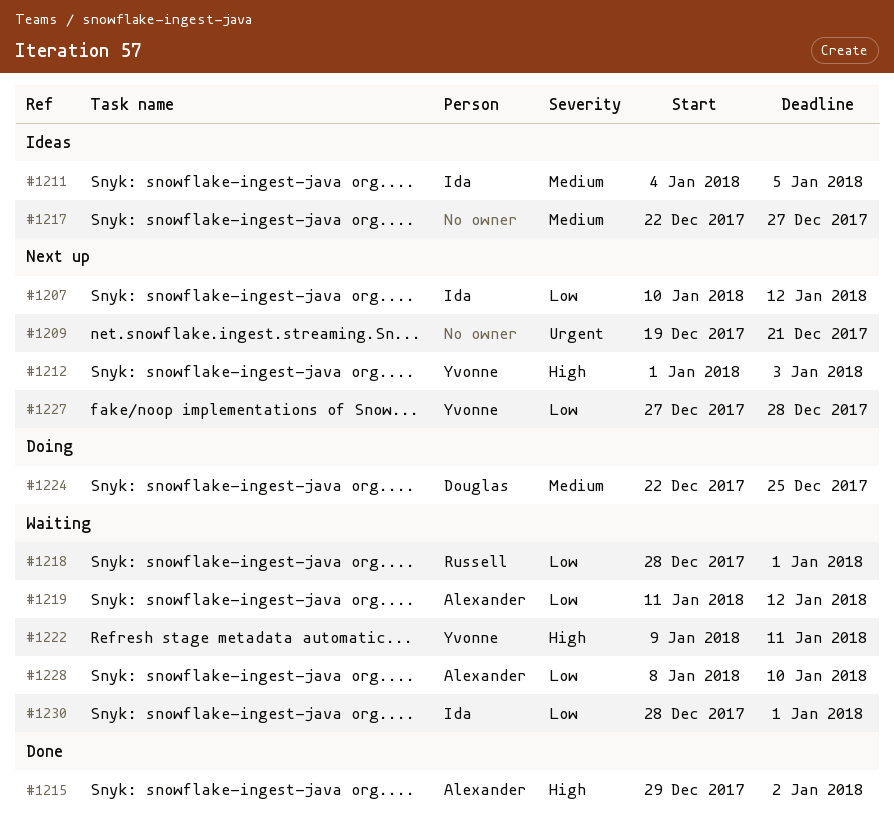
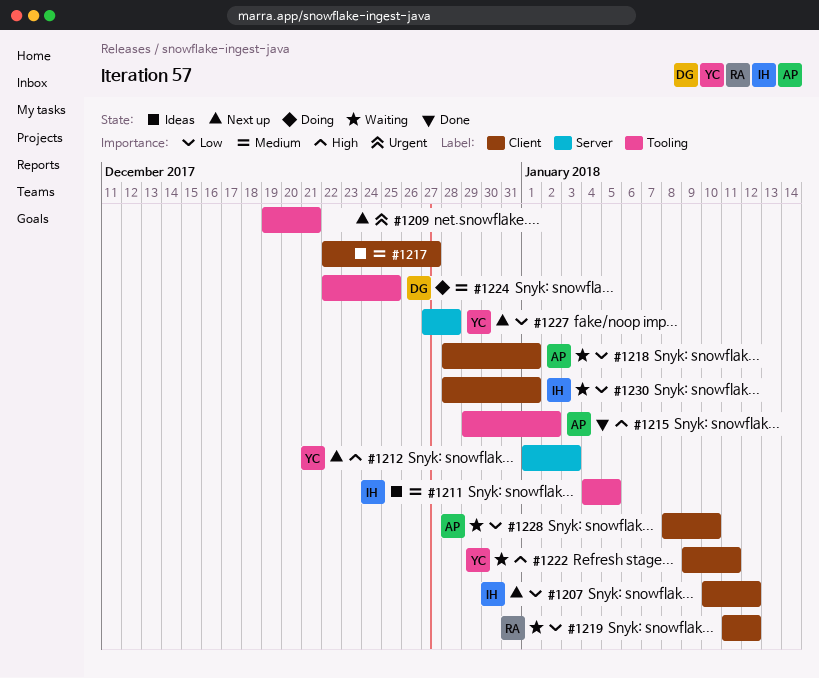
#1218, owner: Russell -> Alexander
#1219, owner: Alexander -> Russell

